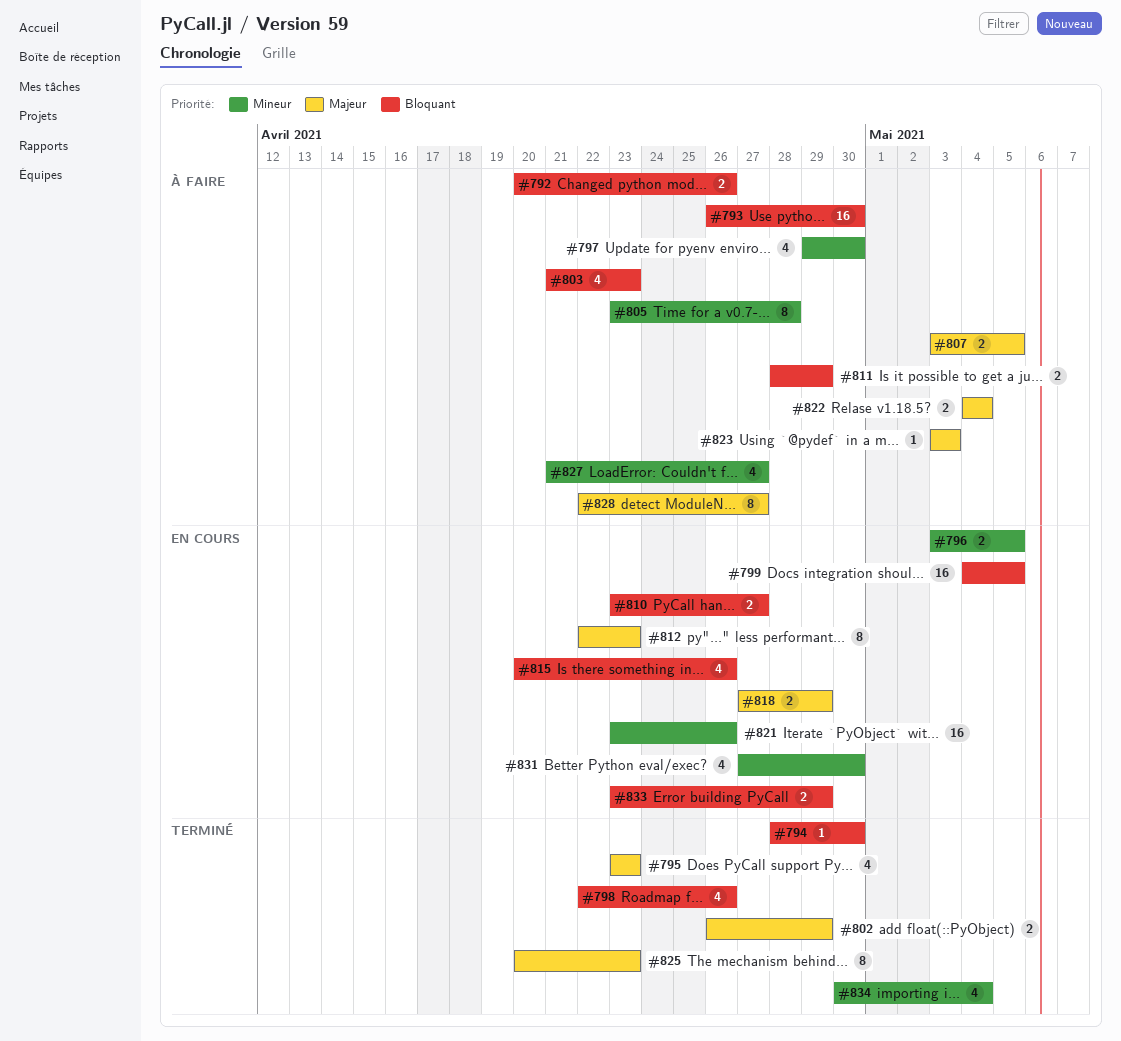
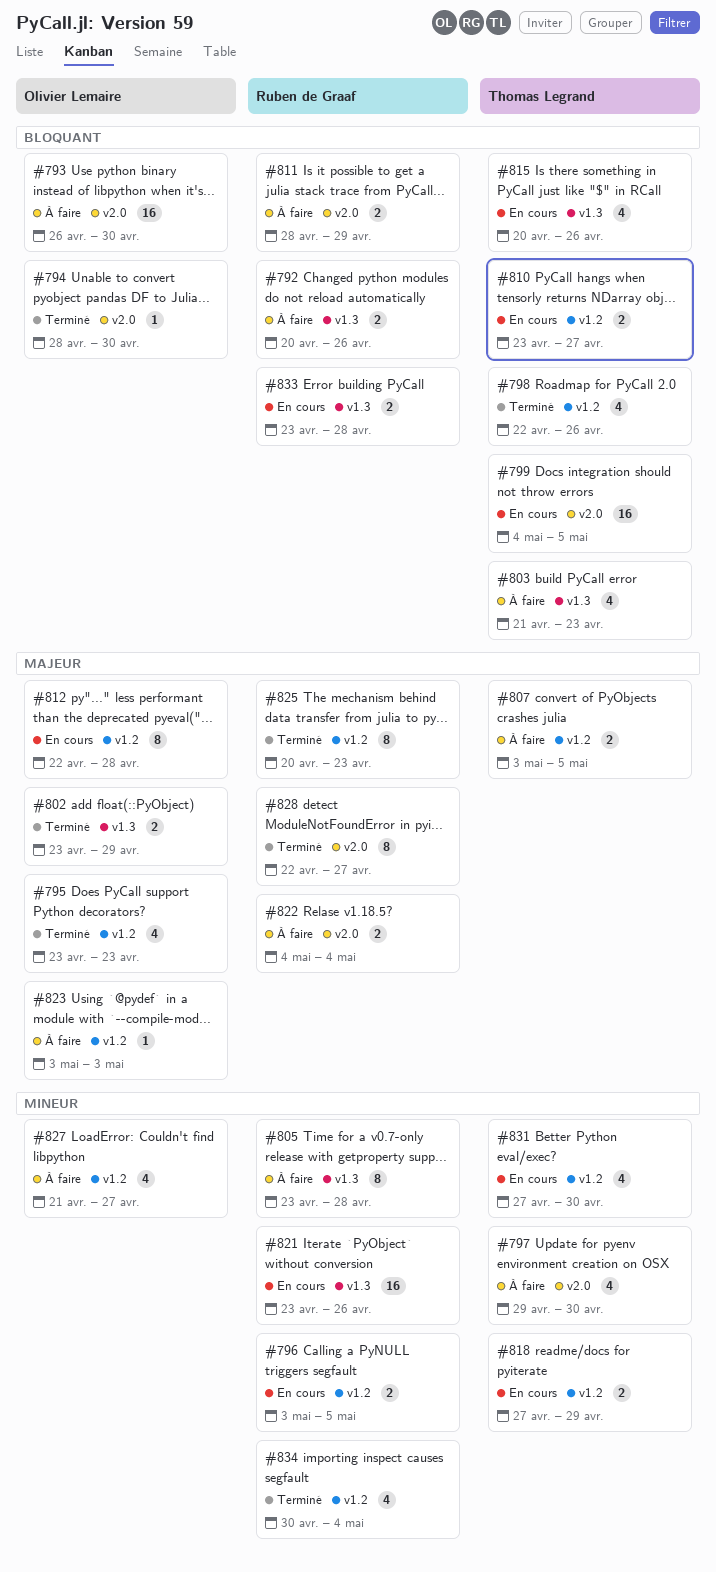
#802, start: Apr 26 -> Apr 23
#812, due: Apr 23 -> Apr 28
#818, priority: Majeur -> Mineur
#828, status: À faire -> Terminé
#833, due: Apr 29 -> Apr 28

